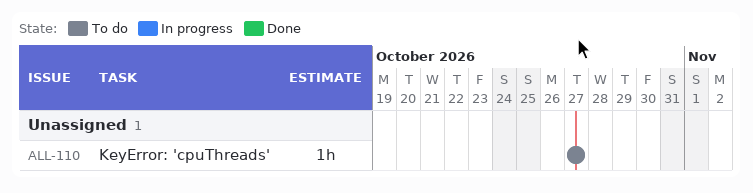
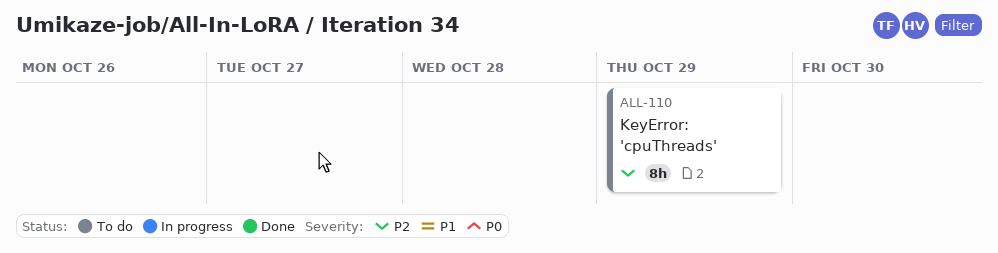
ALL-110, estimate: 1h -> 8h
ALL-110, due: Oct 27 -> Oct 29

